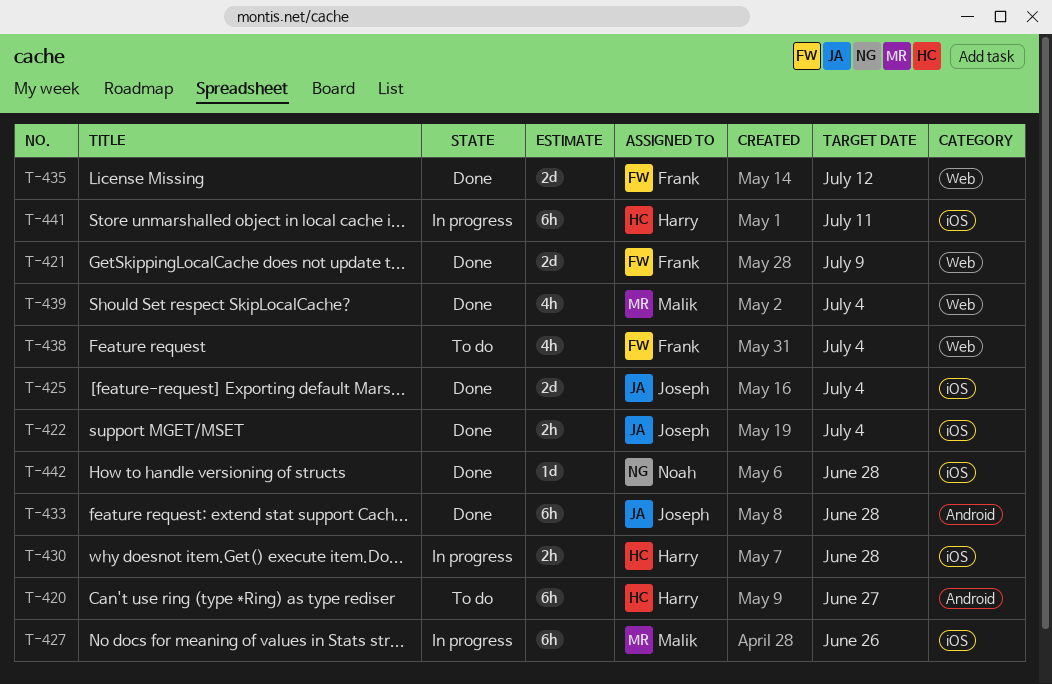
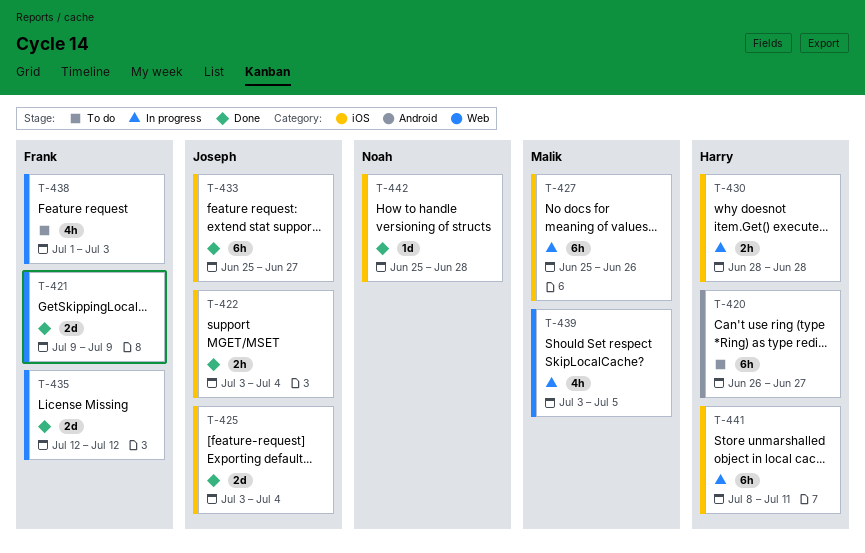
T-433, label: Android -> iOS
T-433, due: Jun 28 -> Jun 27
T-438, due: Jul 4 -> Jul 3
T-439, status: Done -> In progress
T-439, due: Jul 4 -> Jul 5

